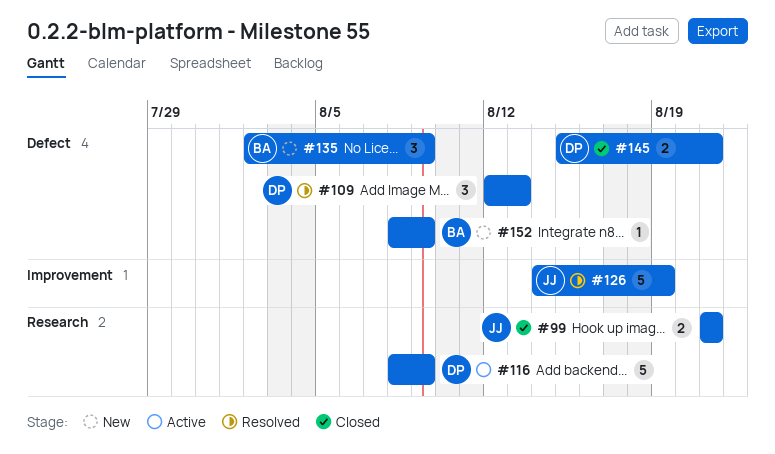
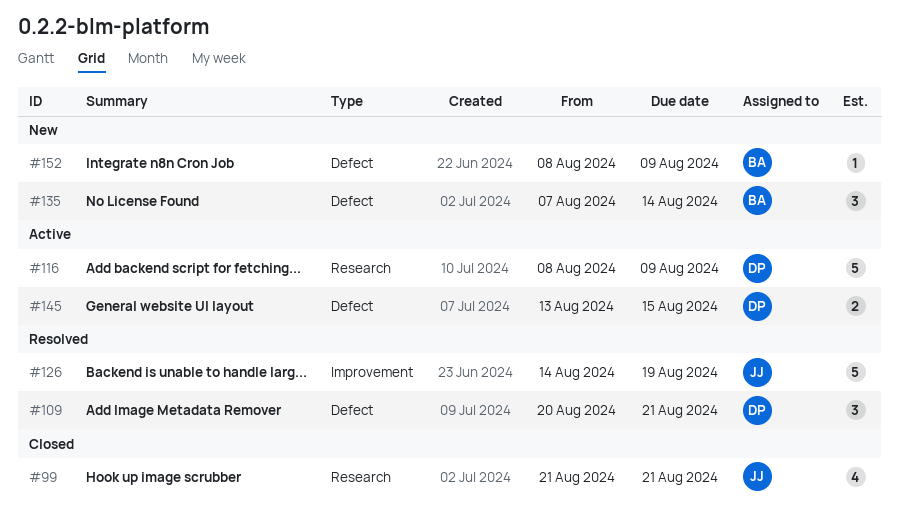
#99, estimate: 2 -> 4
#109, start: Aug 12 -> Aug 20
#109, due: Aug 13 -> Aug 21
#135, start: Aug 2 -> Aug 7
#135, due: Aug 9 -> Aug 14
#145, status: Closed -> Active
#145, start: Aug 15 -> Aug 13
#145, due: Aug 21 -> Aug 15

